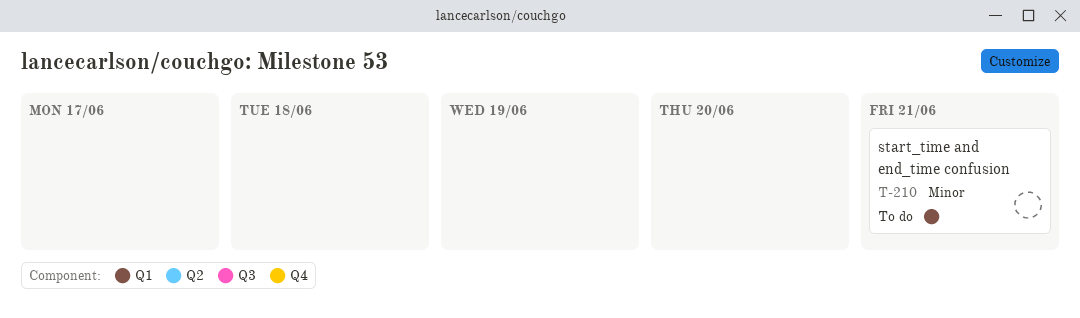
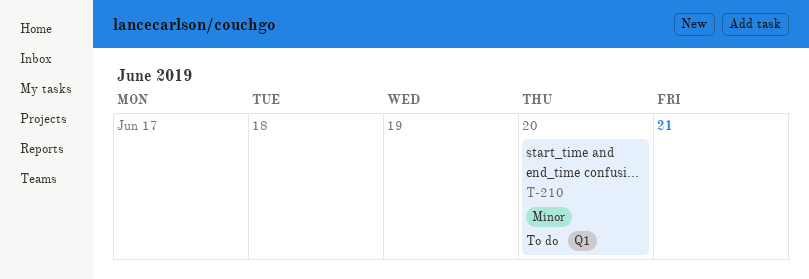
T-210, due: Jun 21 -> Jun 20

